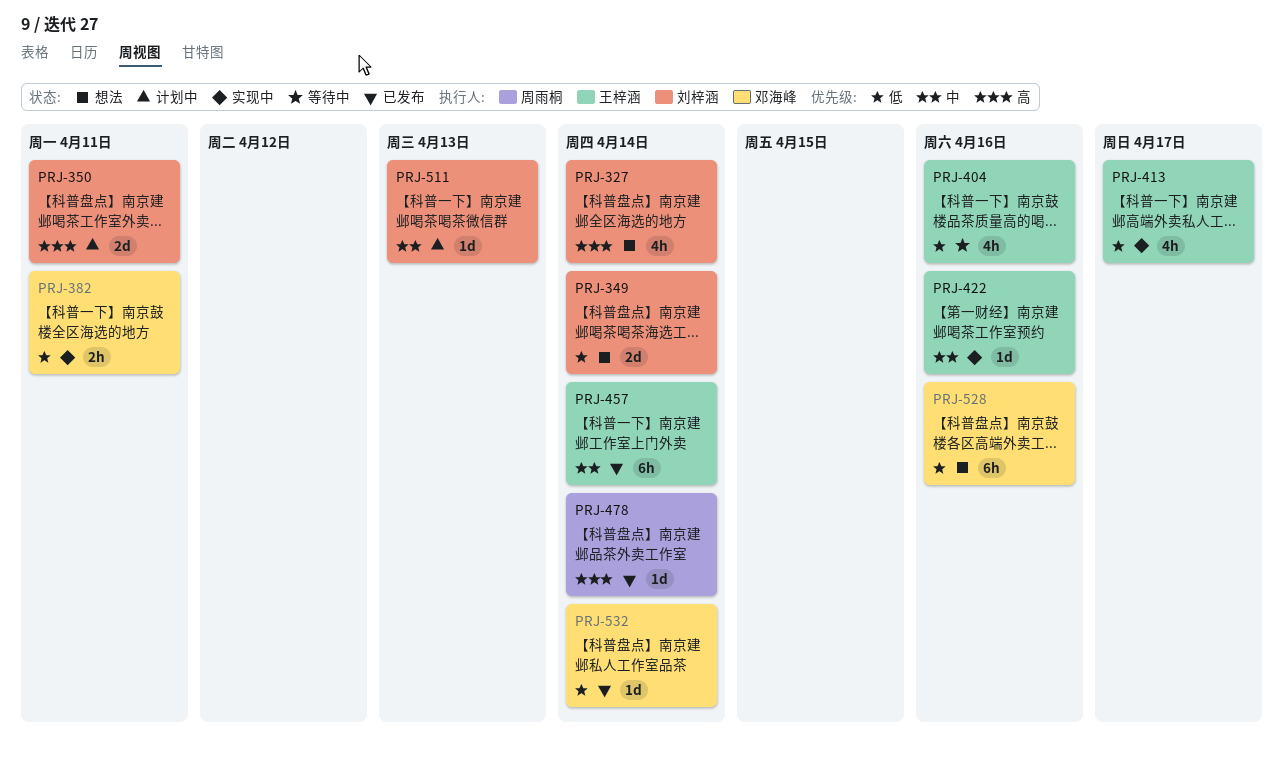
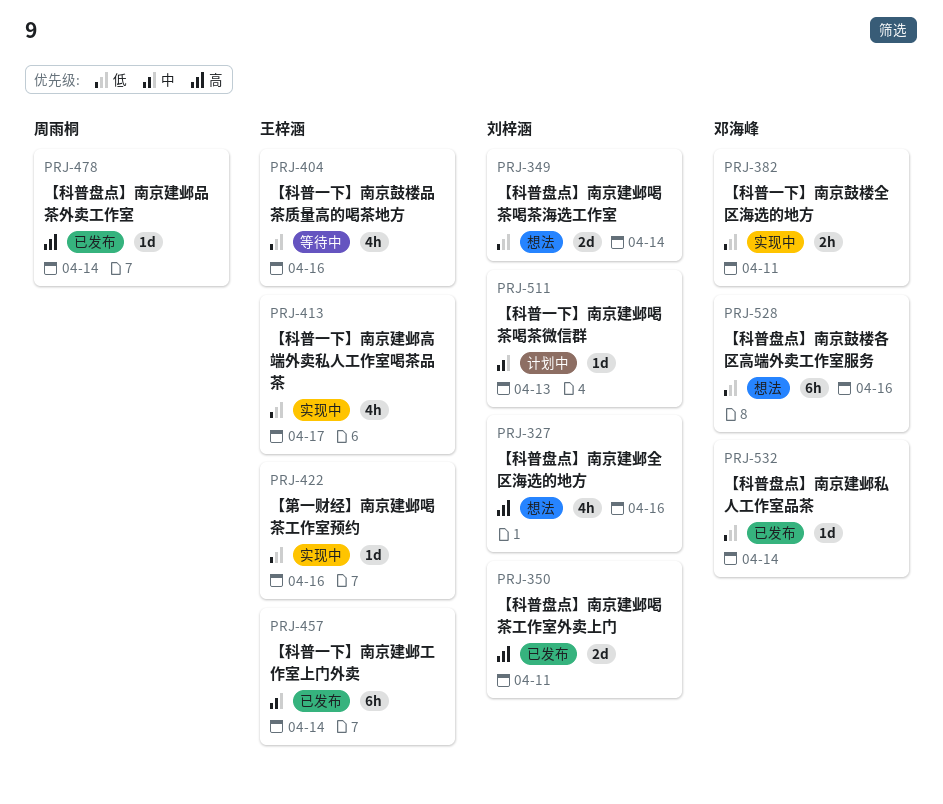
PRJ-327, due: Apr 14 -> Apr 16
PRJ-350, status: 计划中 -> 已发布
PRJ-422, priority: 中 -> 低

